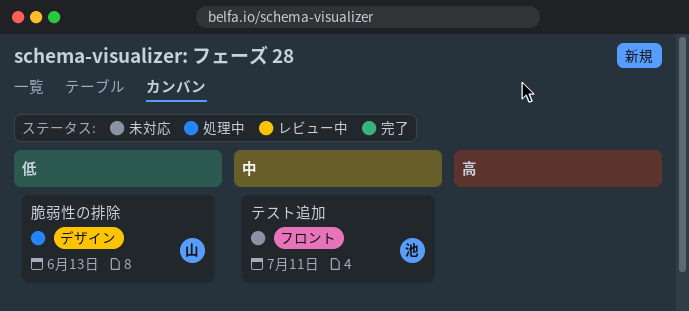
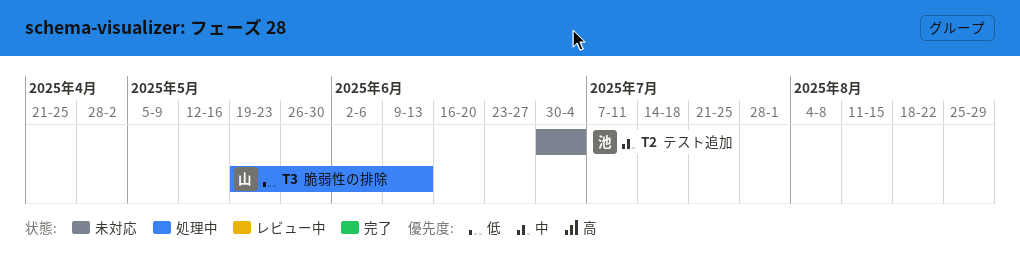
テスト追加, due: Jul 11 -> Jul 4

